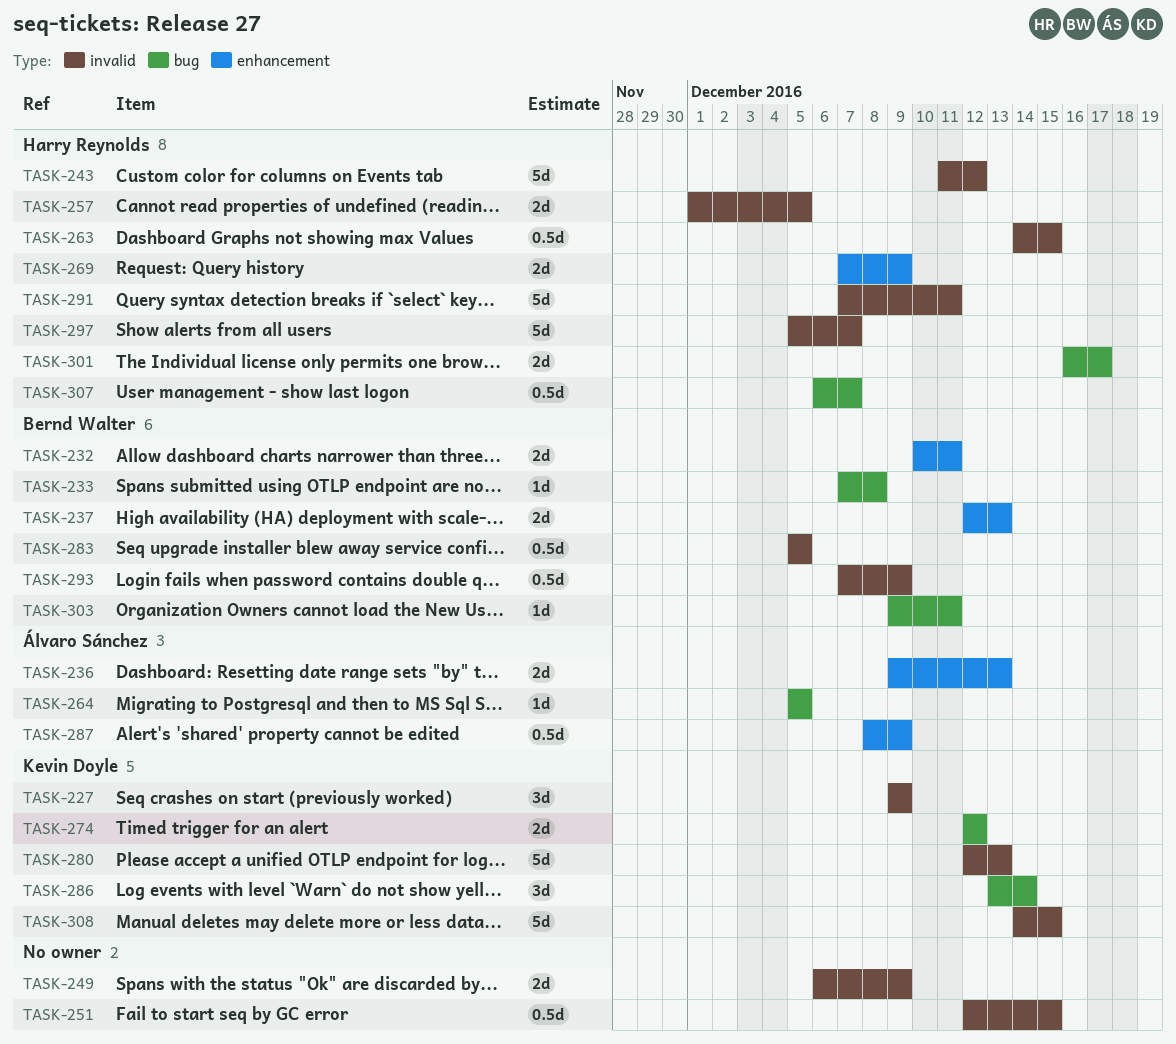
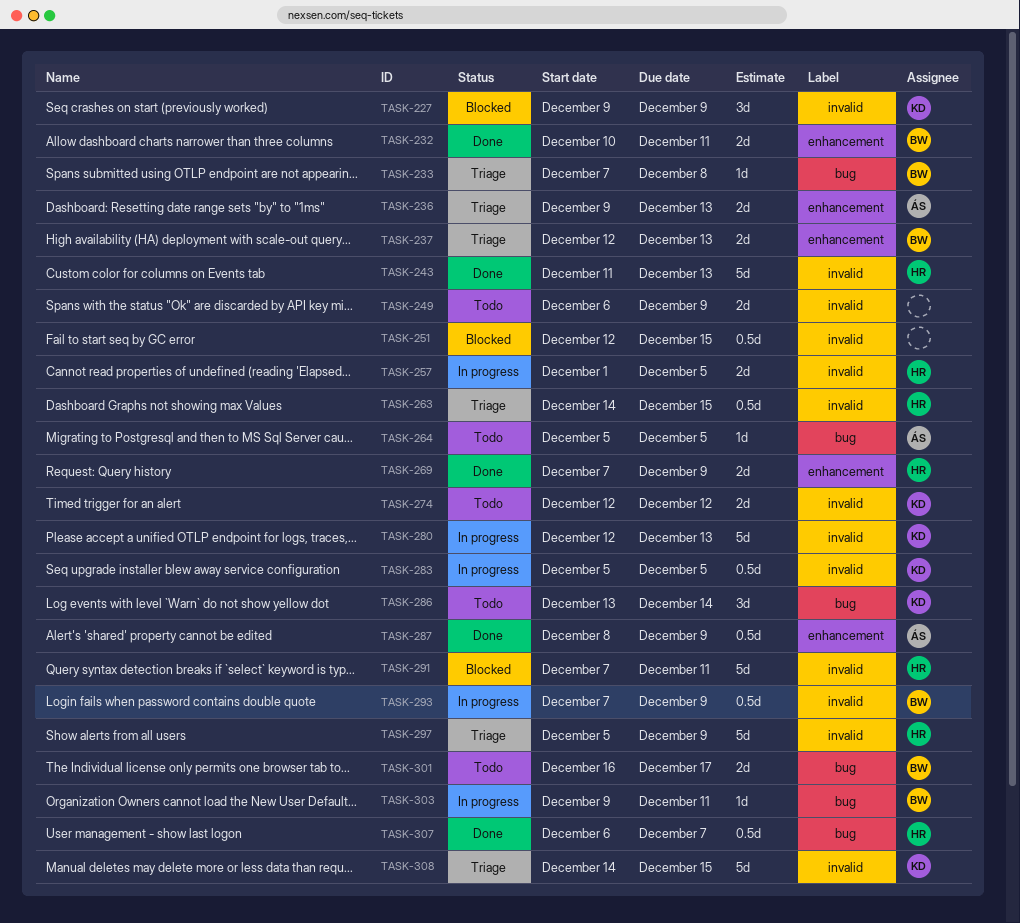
TASK-243, due: Dec 12 -> Dec 13
TASK-274, label: bug -> invalid
TASK-283, owner: Bernd Walter -> Kevin Doyle
TASK-297, due: Dec 7 -> Dec 9
TASK-301, owner: Harry Reynolds -> Bernd Walter

